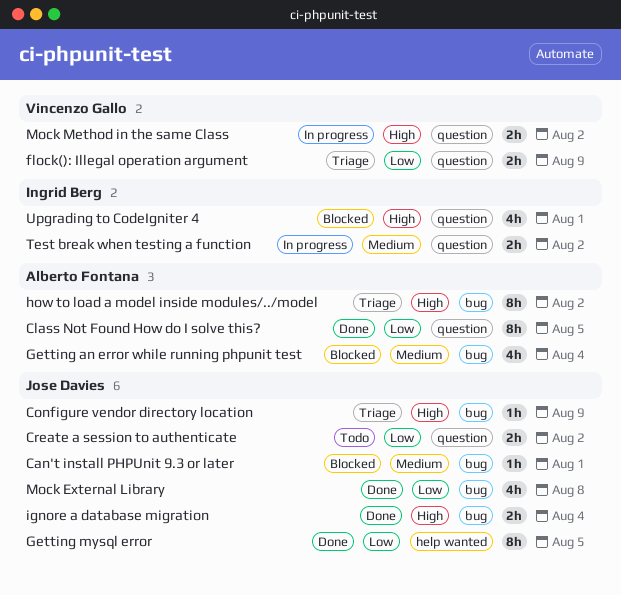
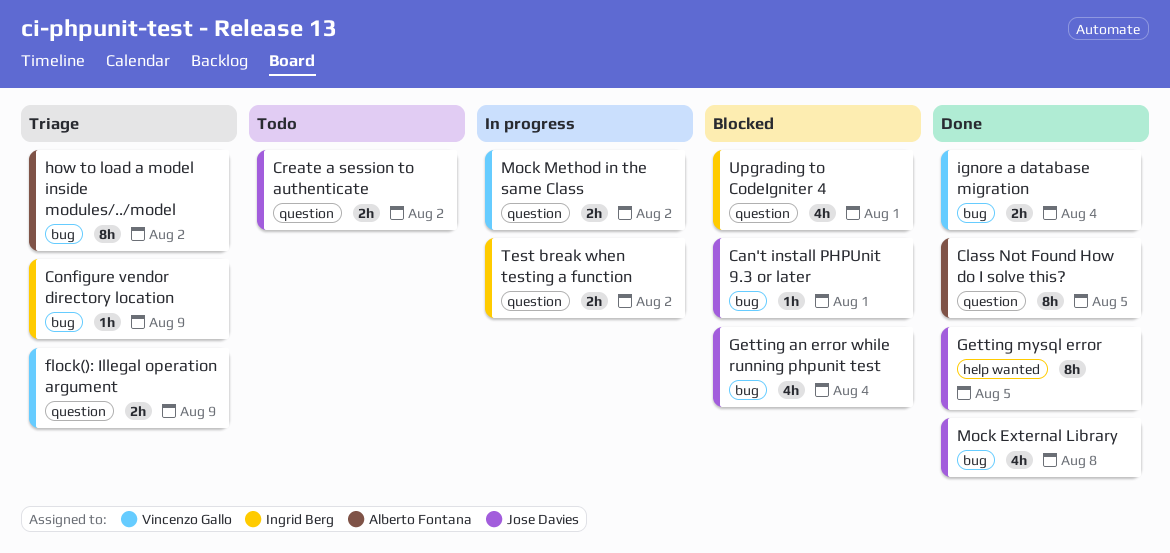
Configure vendor directory location, owner: Jose Davies -> Ingrid Berg
Getting an error while running phpunit test, owner: Alberto Fontana -> Jose Davies
ignore a database migration, owner: Jose Davies -> Vincenzo Gallo

